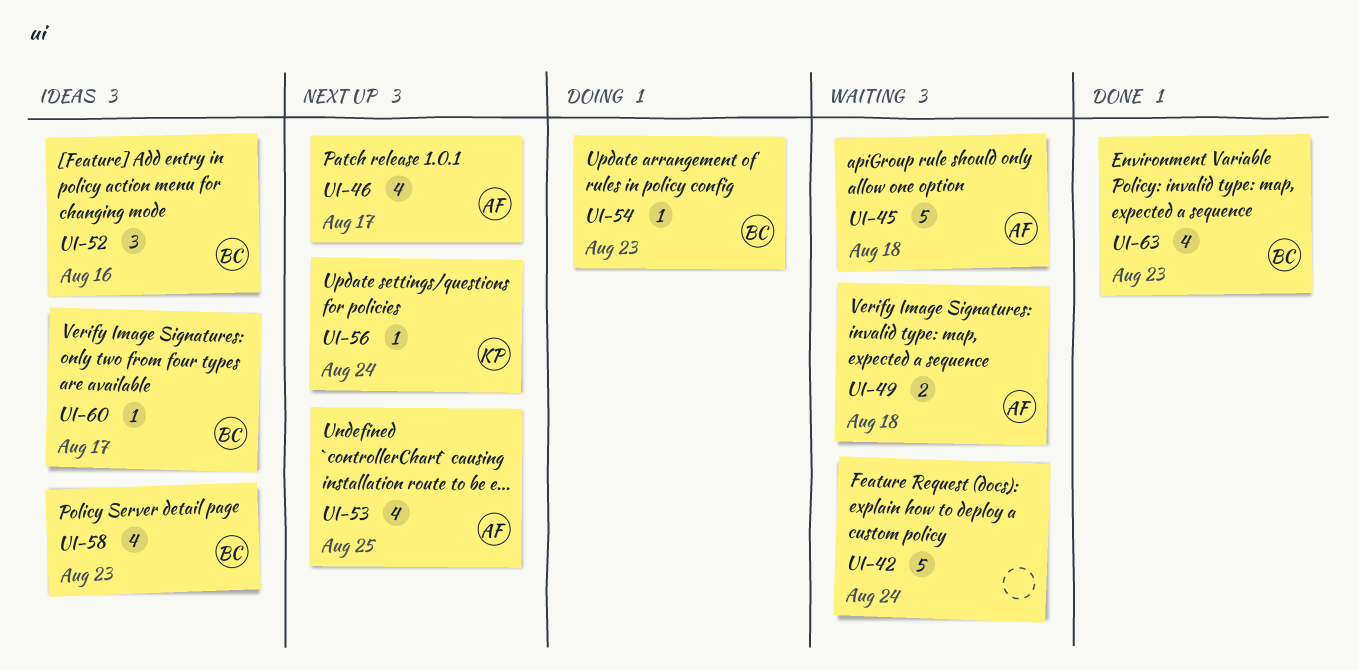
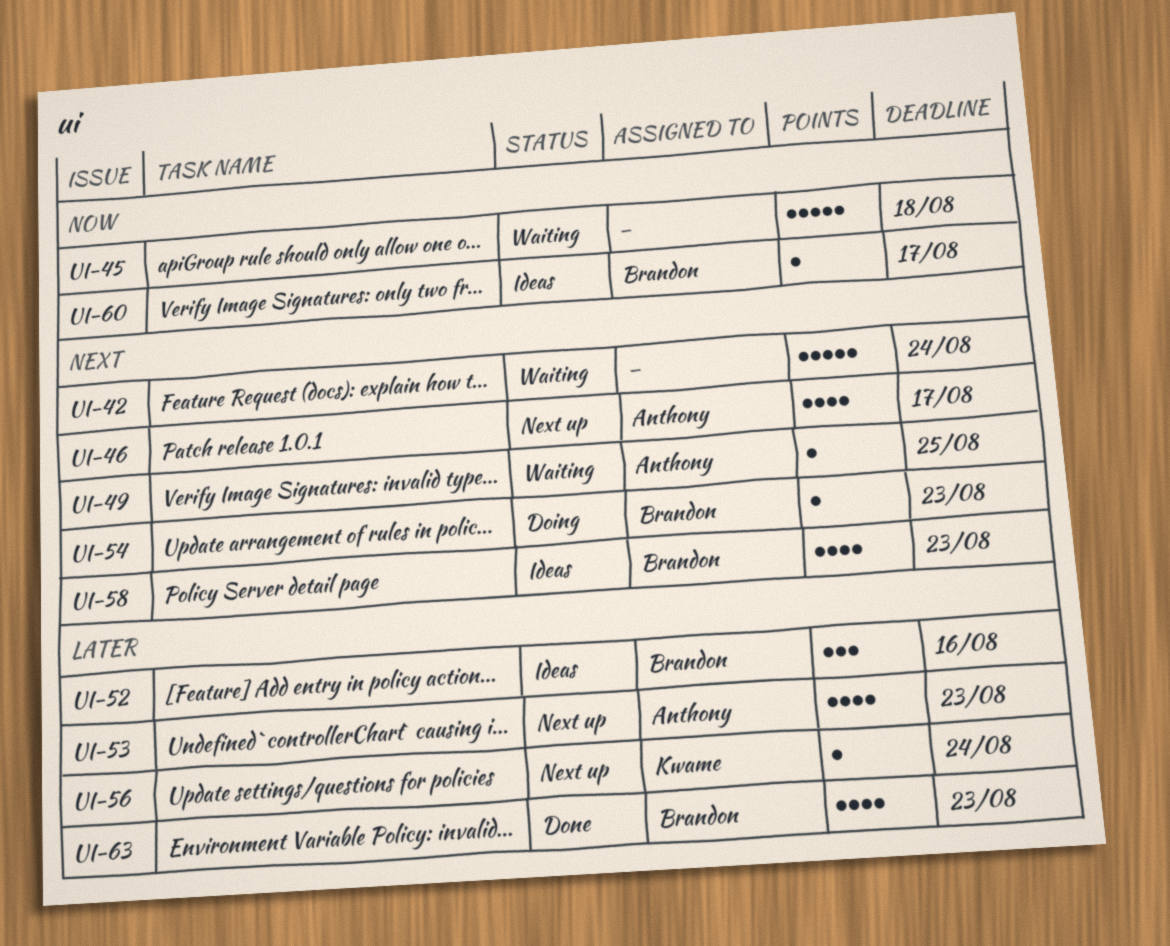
UI-45, owner: Anthony -> none
UI-49, estimate: 2 -> 1
UI-49, due: Aug 18 -> Aug 25
UI-53, due: Aug 25 -> Aug 23

